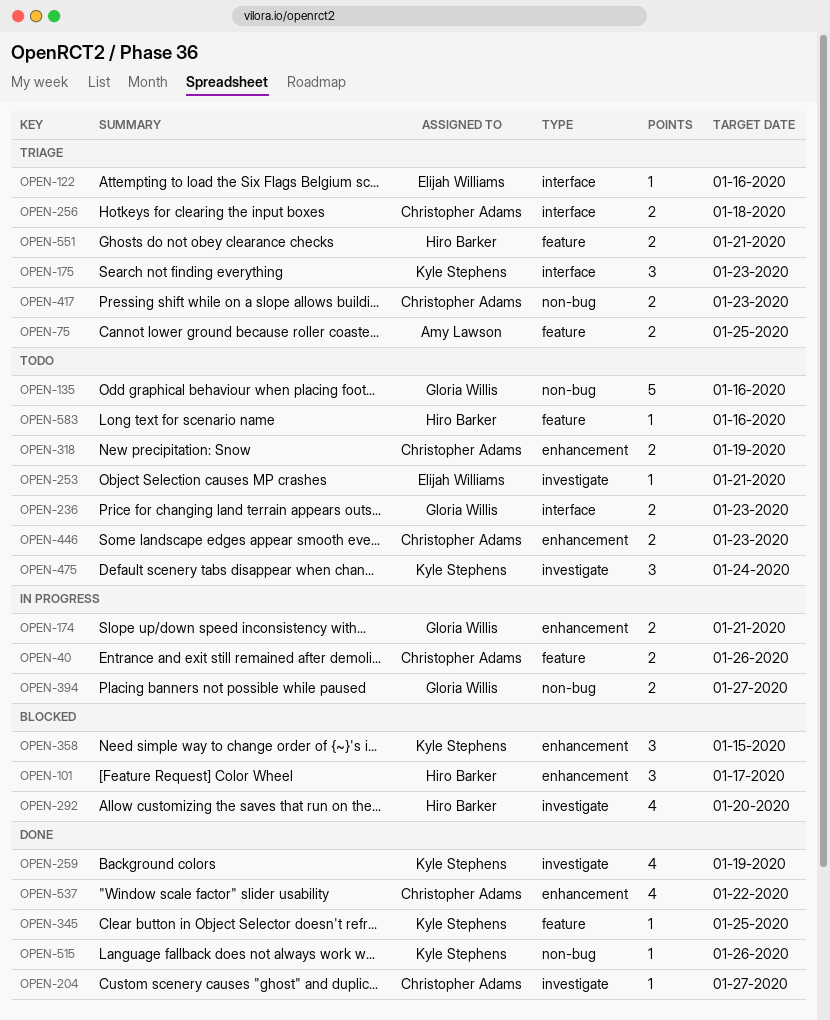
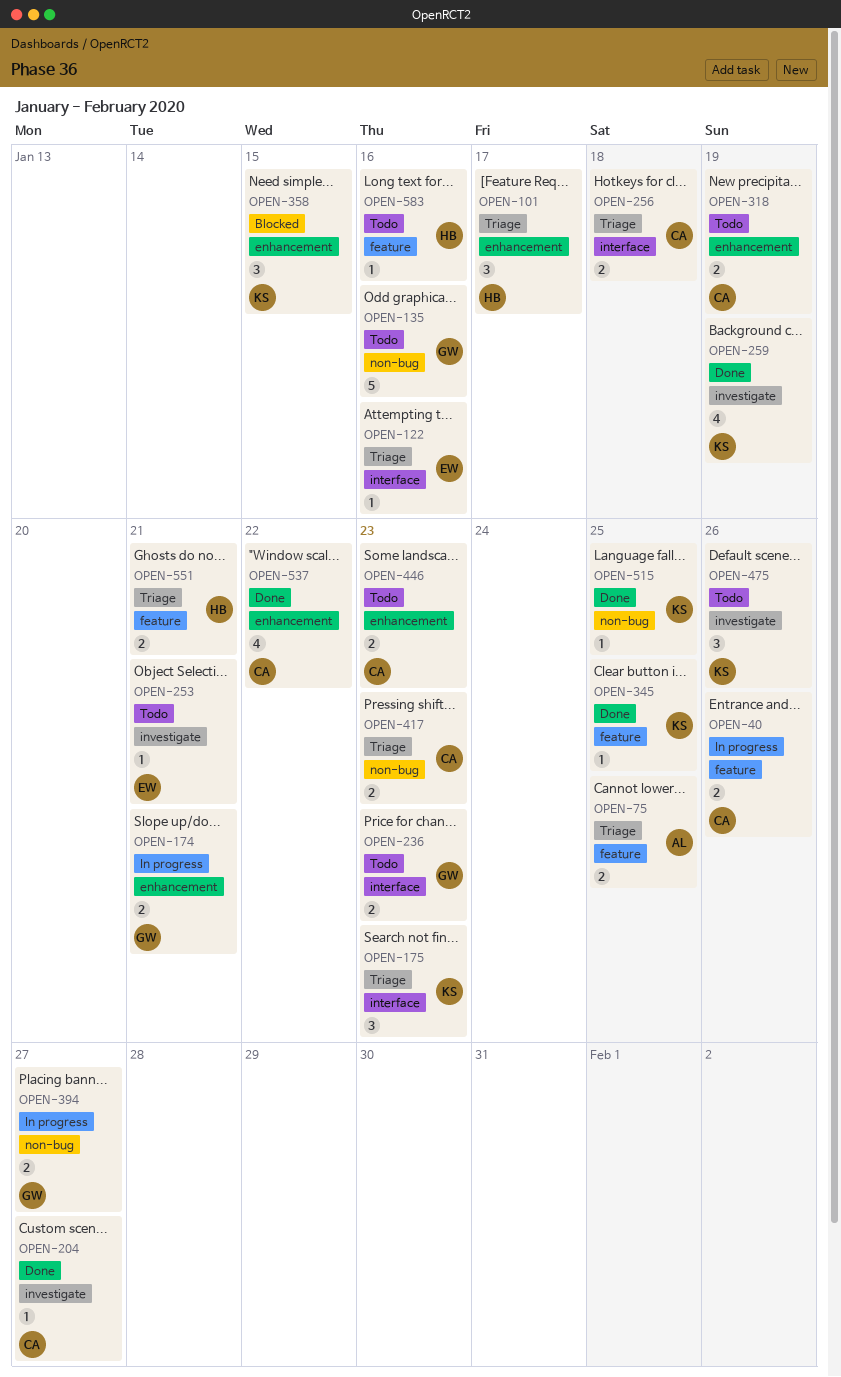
OPEN-101, status: Blocked -> Triage
OPEN-292: present -> none
OPEN-475, due: Jan 24 -> Jan 26
OPEN-515, due: Jan 26 -> Jan 25

